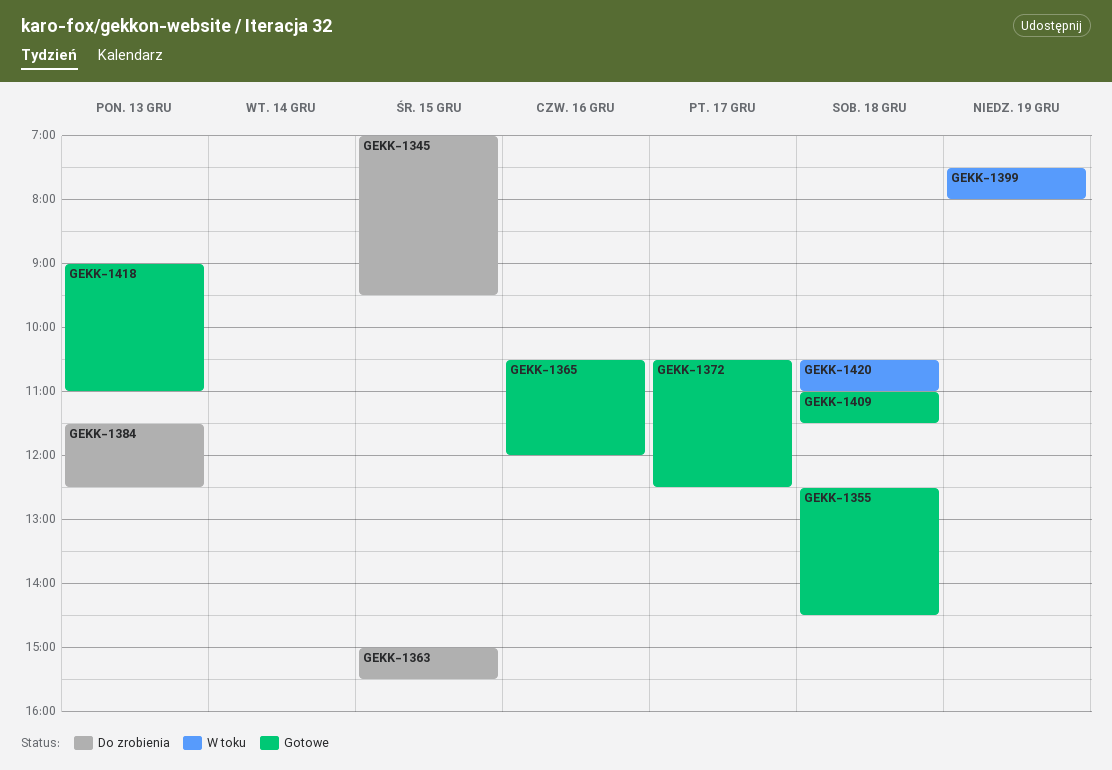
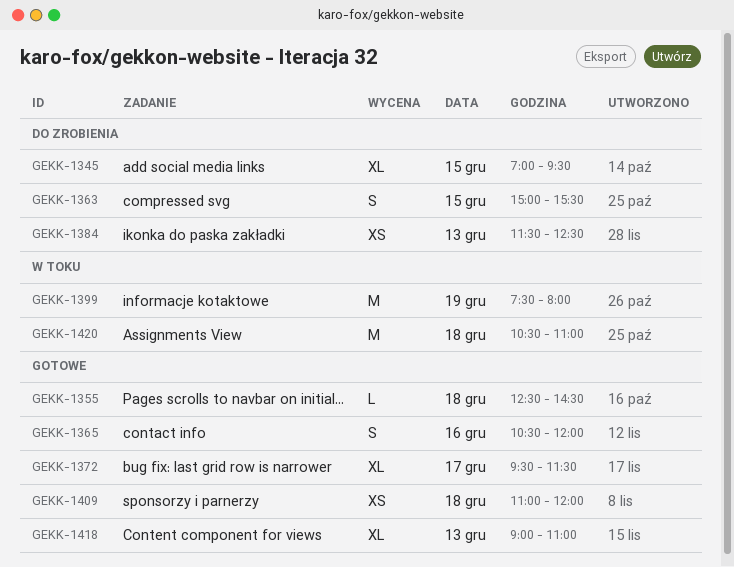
GEKK-1372, begins: 10:30 -> 09:30
GEKK-1372, ends: 12:30 -> 11:30
GEKK-1409, ends: 11:30 -> 12:00

